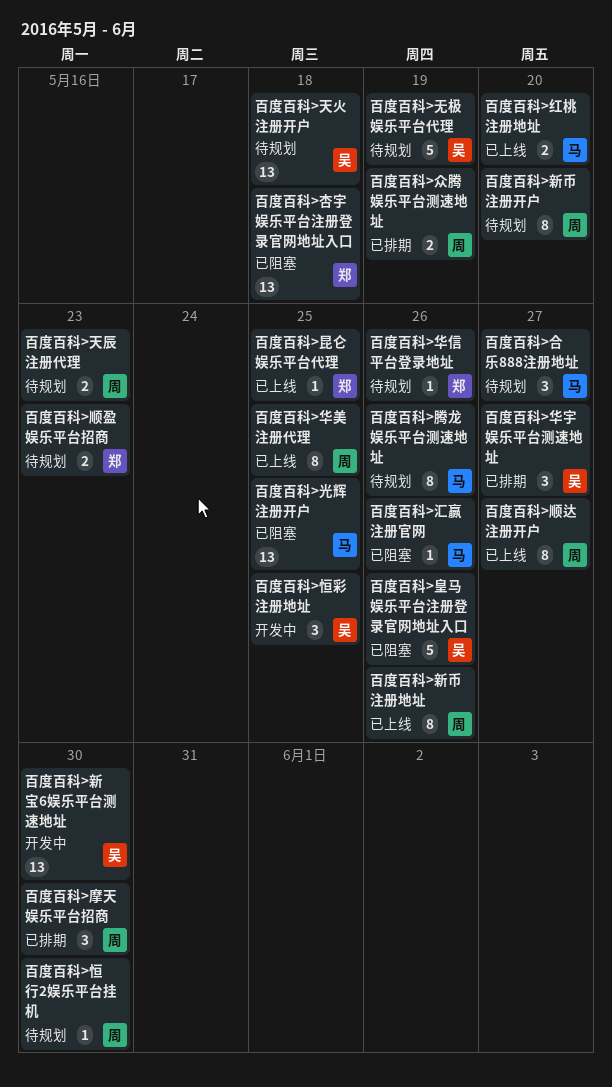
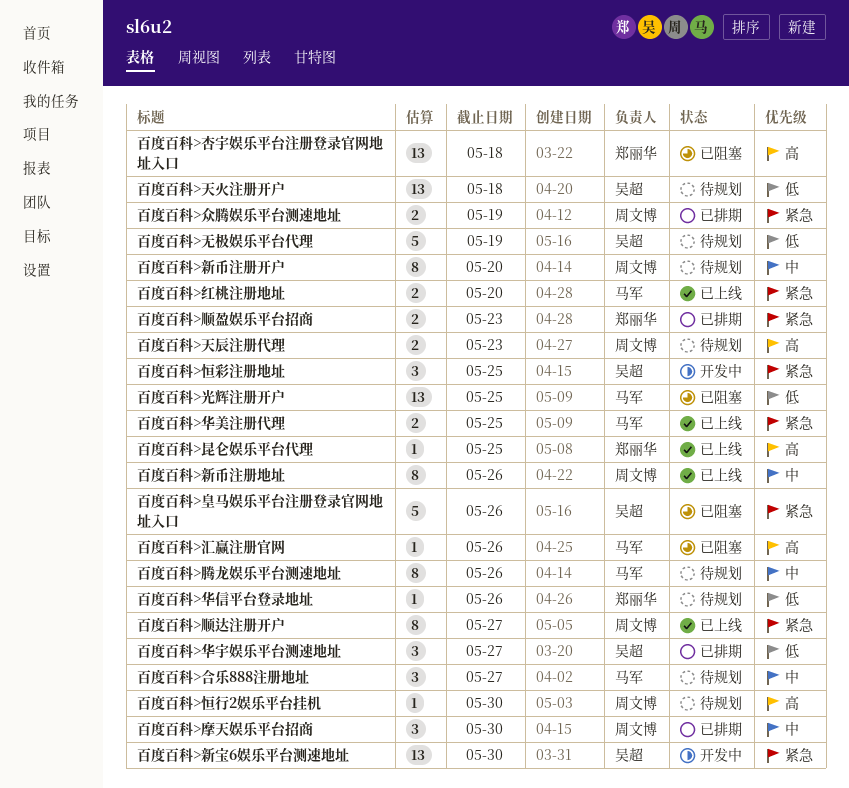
百度百科>华美注册代理, owner: 周文博 -> 马军
百度百科>华美注册代理, estimate: 8 -> 2
百度百科>顺盈娱乐平台招商, status: 待规划 -> 已排期

